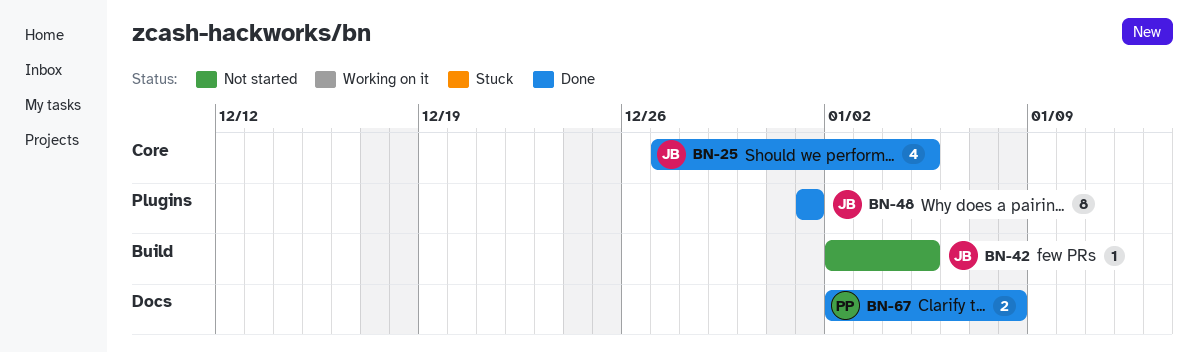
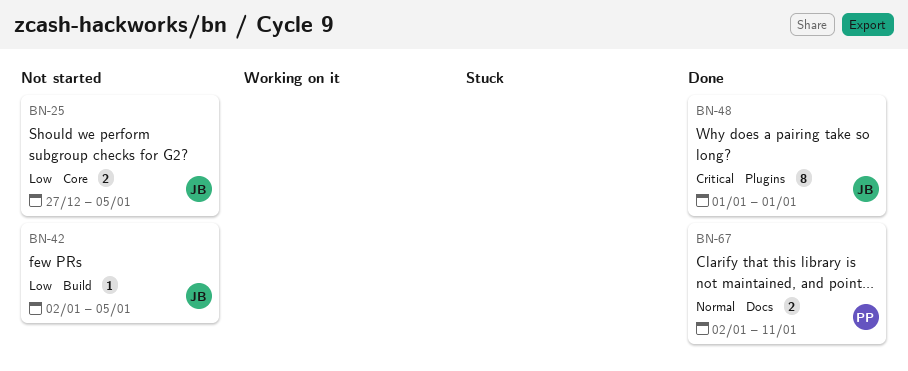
BN-25, status: Done -> Not started
BN-25, estimate: 4 -> 2
BN-67, due: Jan 8 -> Jan 11

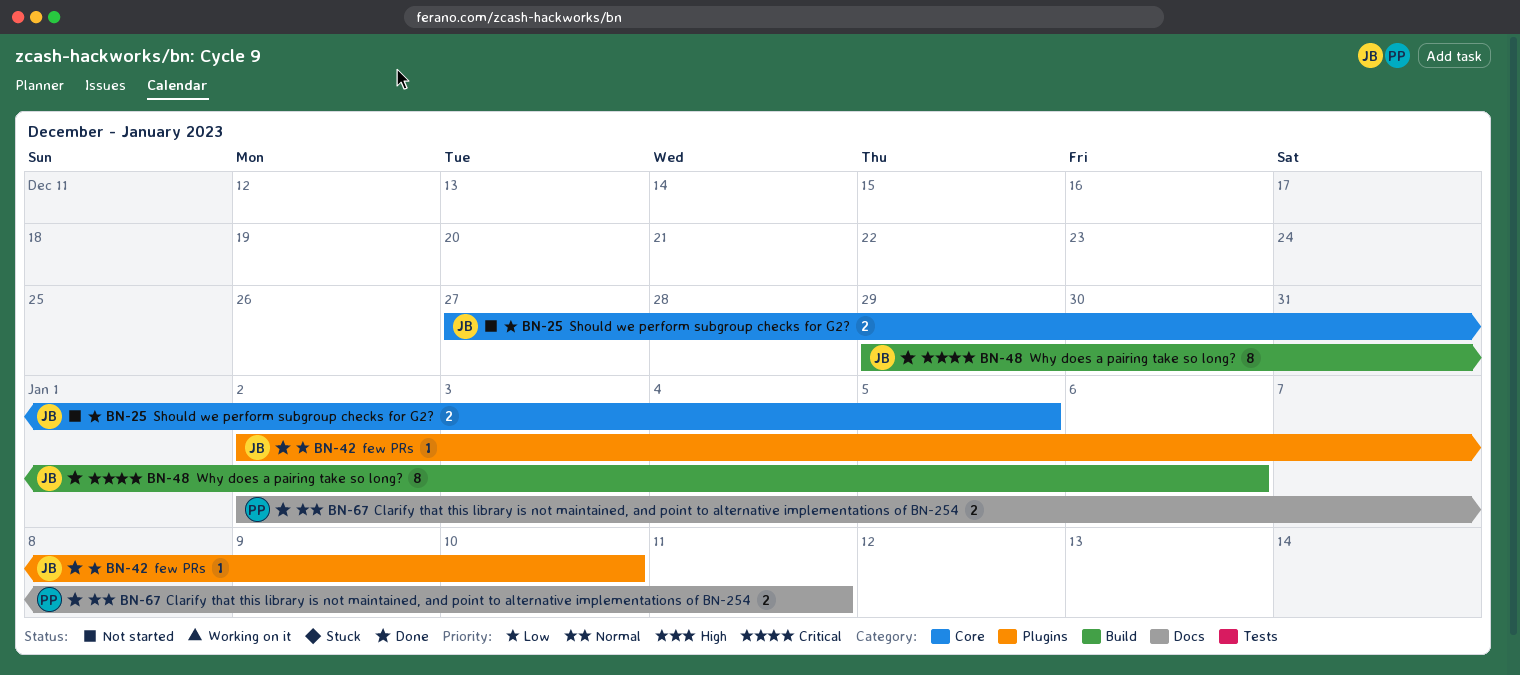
BN-42, status: Not started -> Done
BN-42, label: Build -> Plugins
BN-42, due: Jan 5 -> Jan 10
BN-48, label: Plugins -> Build
BN-48, start: Jan 1 -> Dec 29
BN-48, due: Jan 1 -> Jan 6

